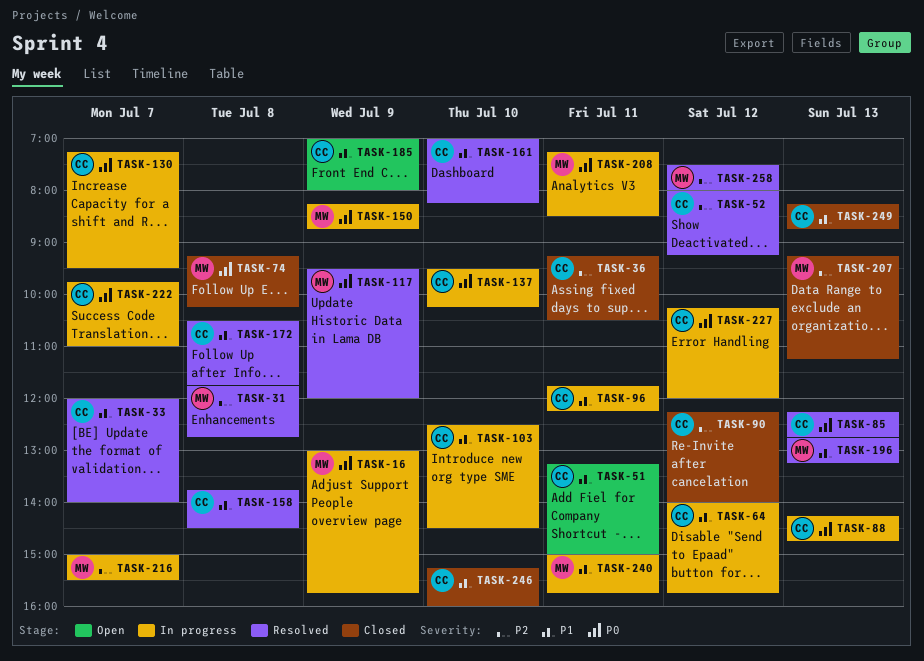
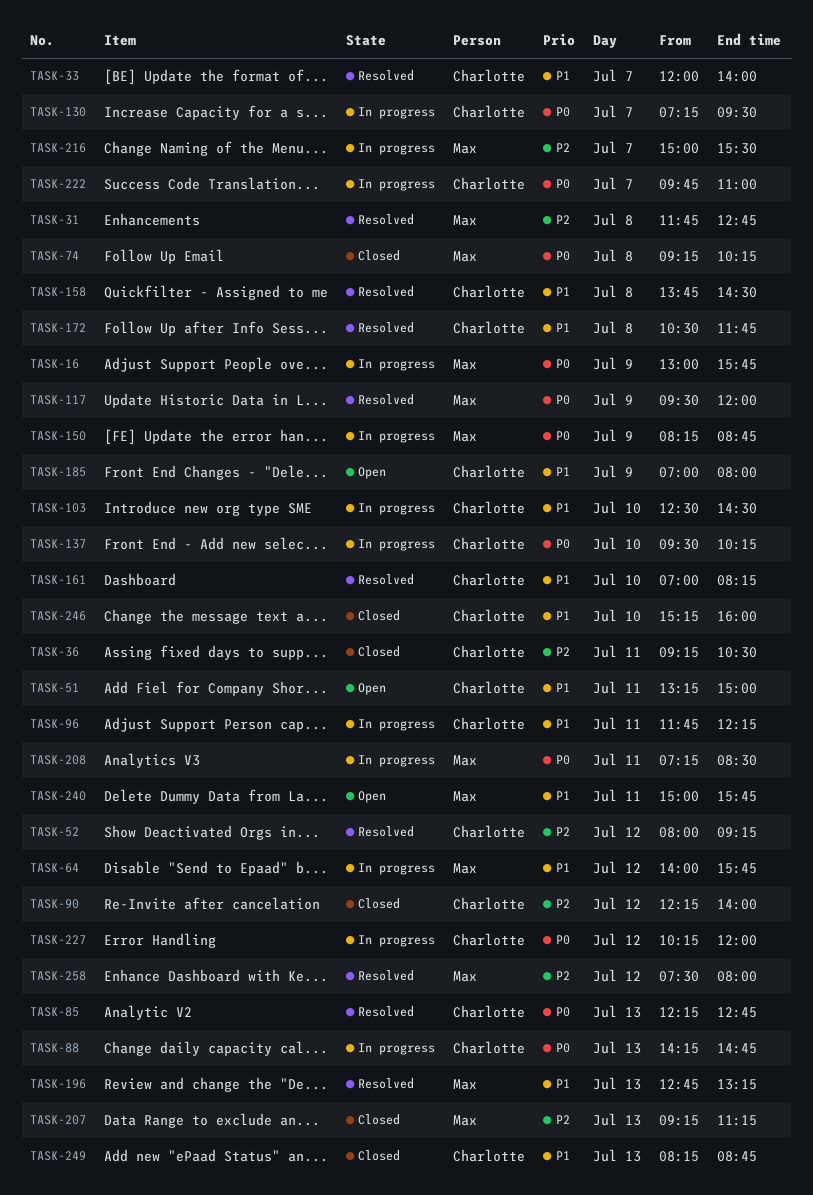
TASK-64, owner: Charlotte -> Max
TASK-240, status: In progress -> Open

